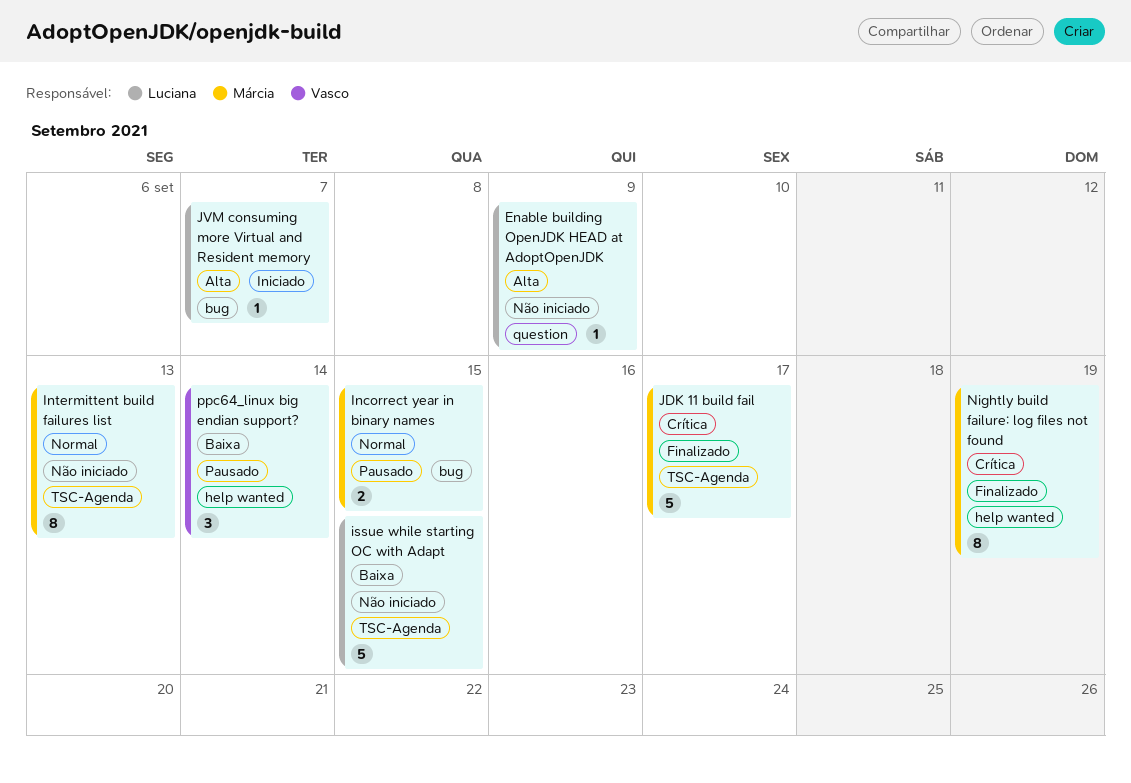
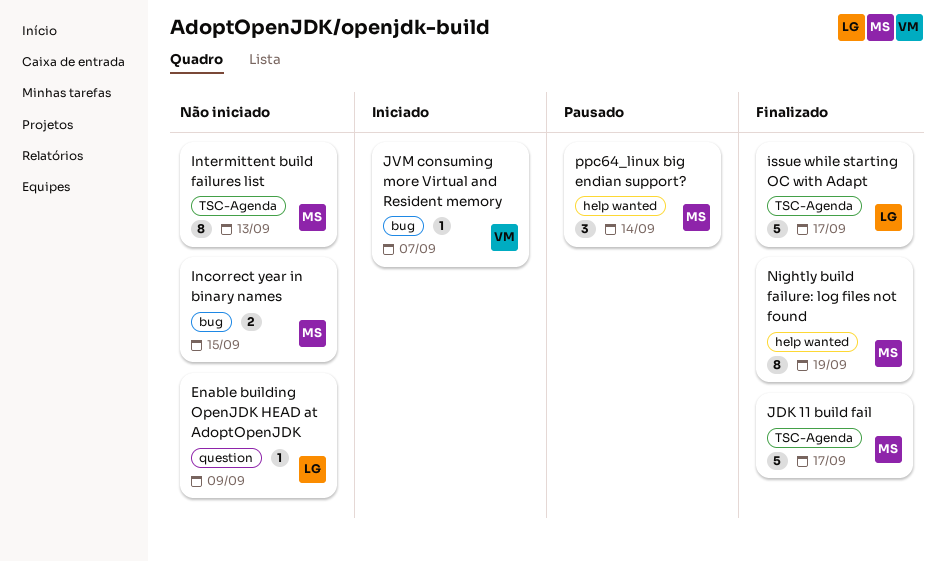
Incorrect year in binary names, status: Pausado -> Não iniciado
issue while starting OC with Adapt, status: Não iniciado -> Finalizado
issue while starting OC with Adapt, due: Sep 15 -> Sep 17
JVM consuming more Virtual and Resident memory, owner: Luciana -> Vasco
ppc64_linux big endian support?, owner: Vasco -> Márcia

